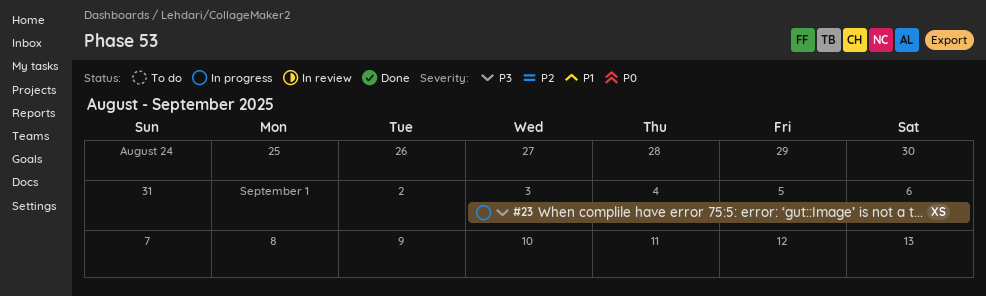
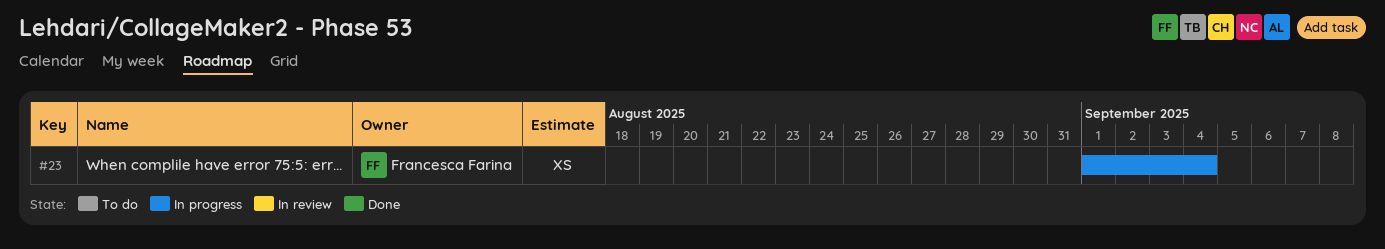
#23, start: Sep 3 -> Sep 1
#23, due: Sep 6 -> Sep 4

